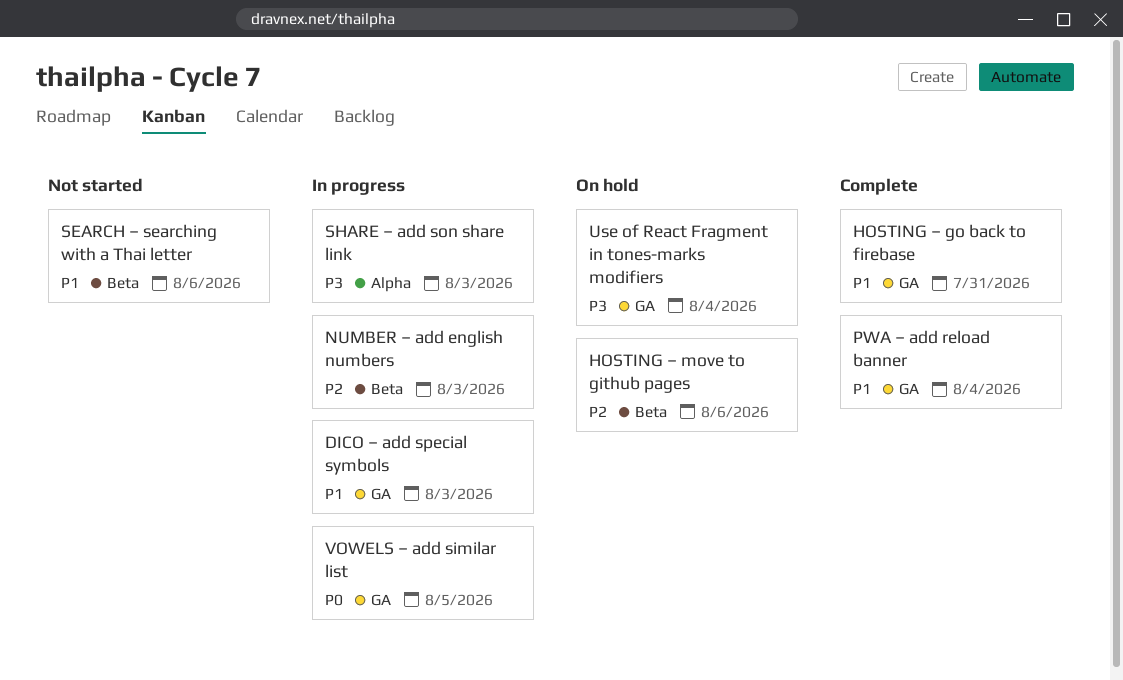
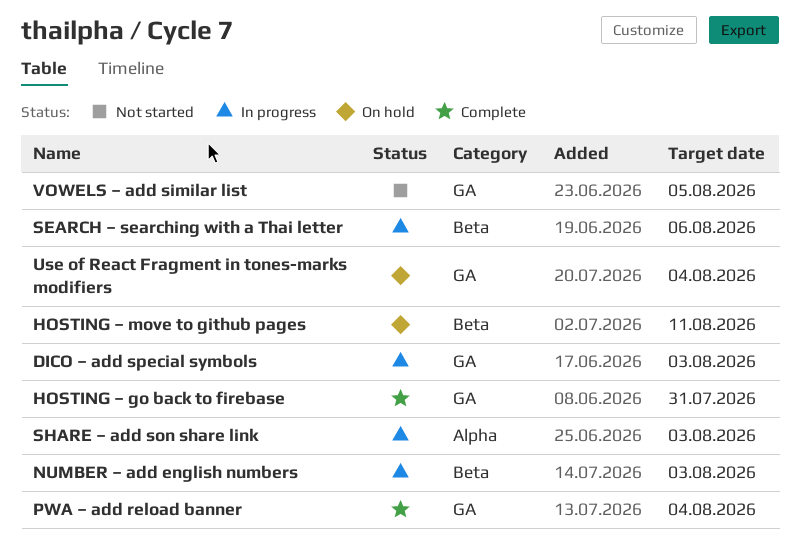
HOSTING – move to github pages, due: Aug 6 -> Aug 11
SEARCH – searching with a Thai letter, status: Not started -> In progress
VOWELS – add similar list, status: In progress -> Not started

